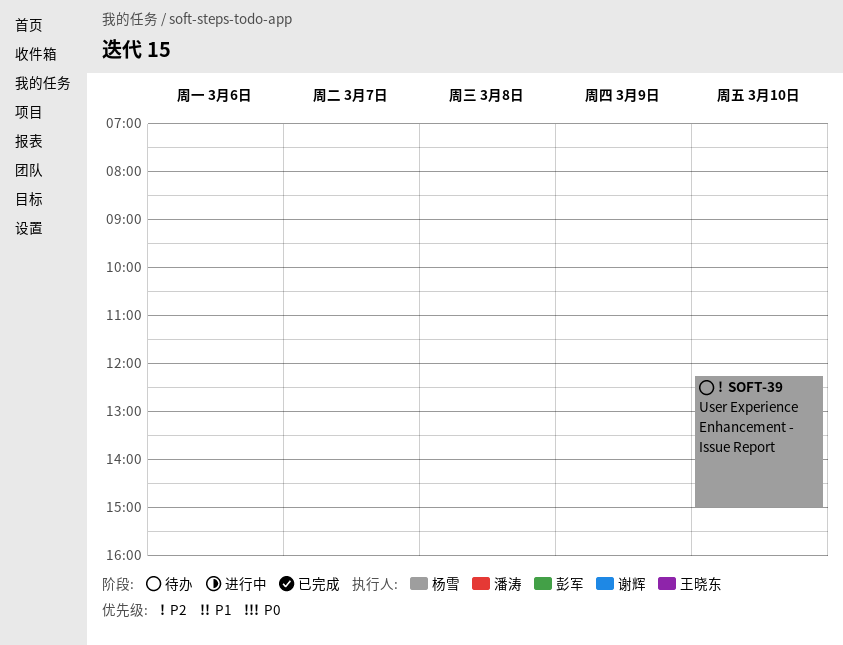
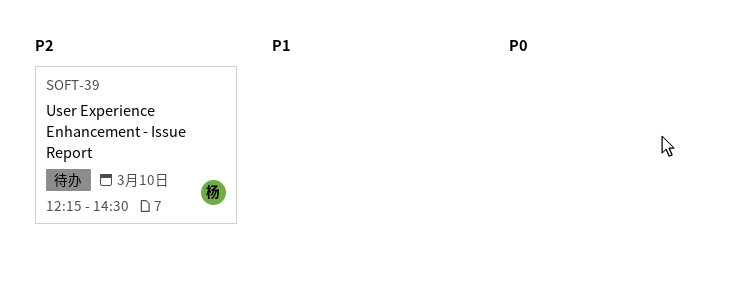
SOFT-39, ends: 15:00 -> 14:30

